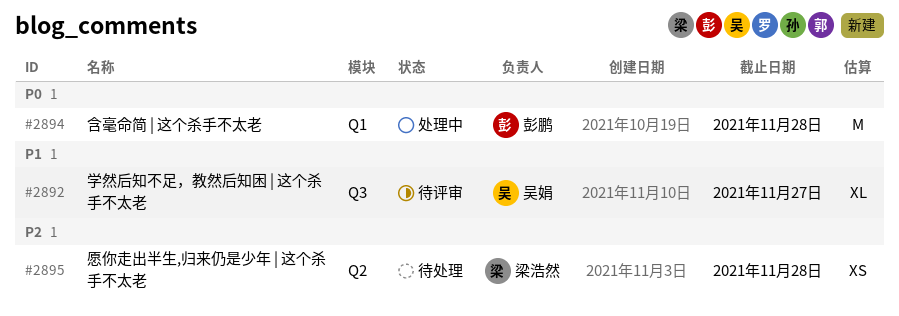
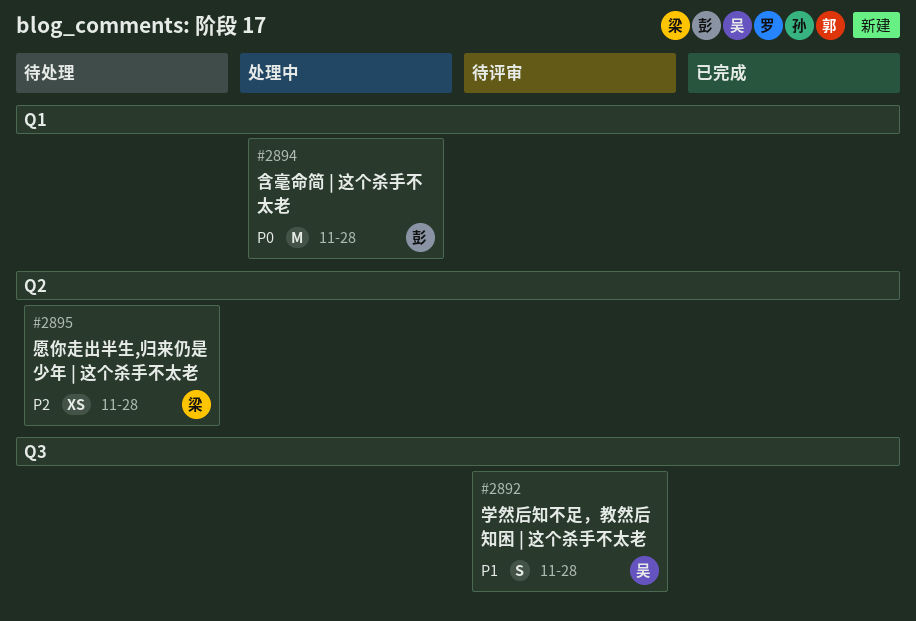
#2892, estimate: XL -> S
#2892, due: Nov 27 -> Nov 28

